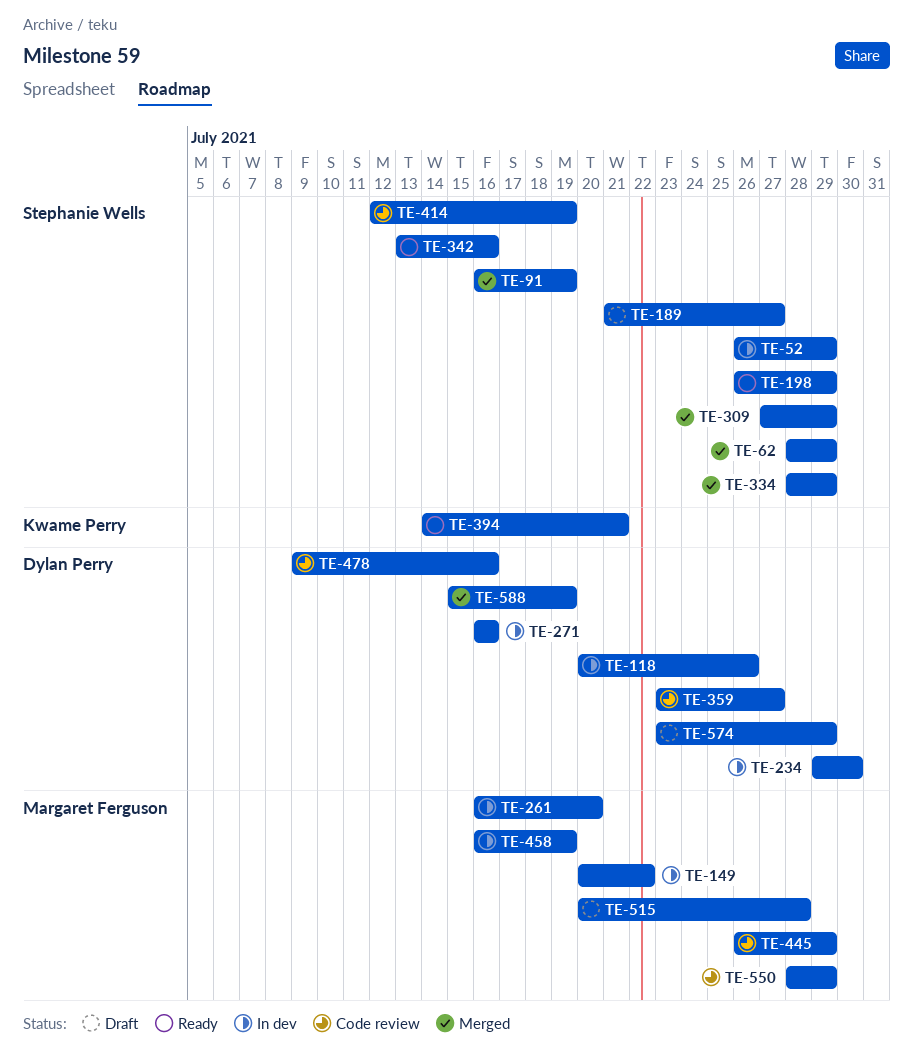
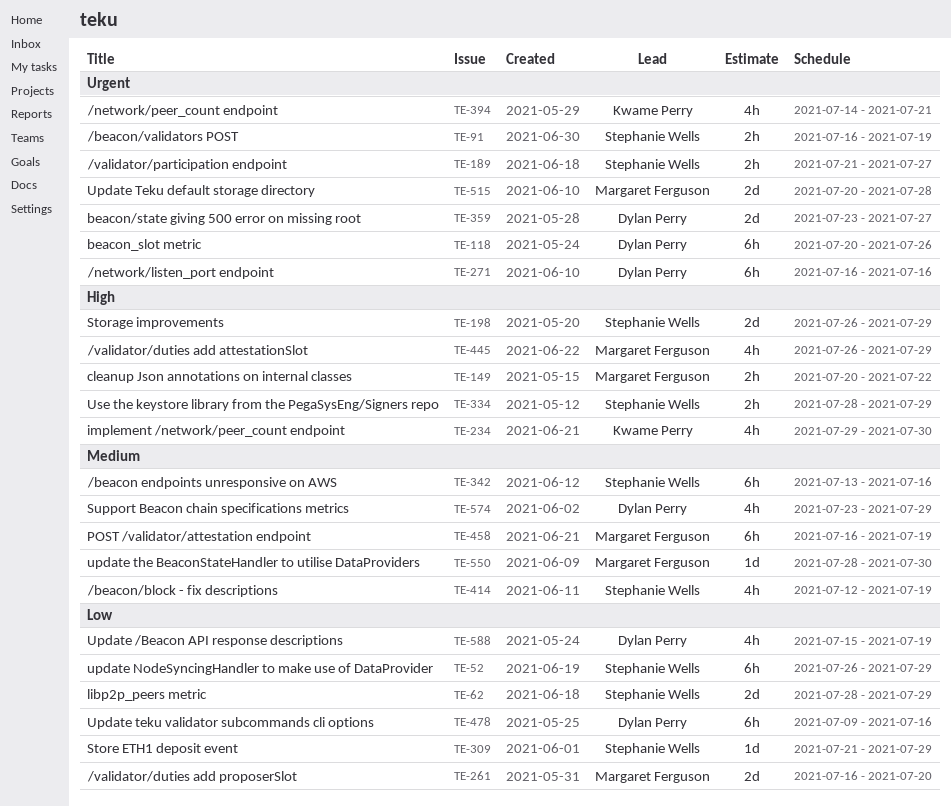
TE-234, owner: Dylan Perry -> Kwame Perry
TE-309, start: Jul 27 -> Jul 21
TE-550, due: Jul 29 -> Jul 30

